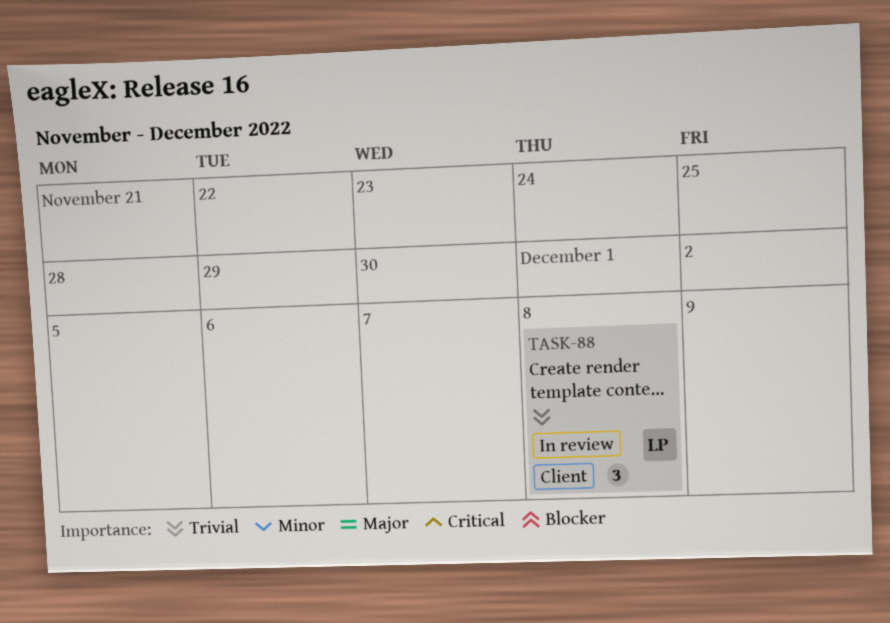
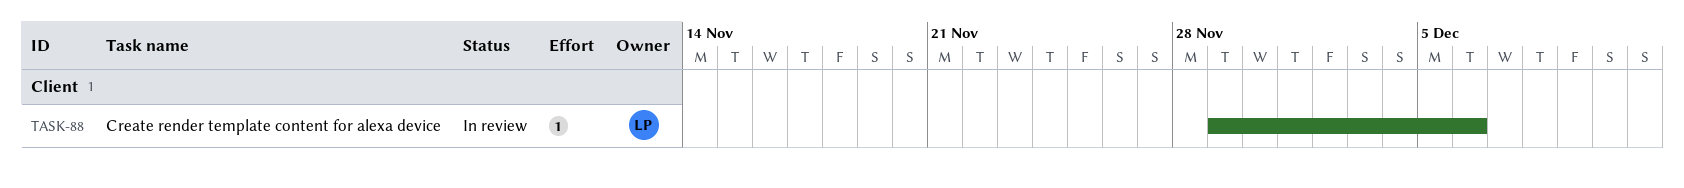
TASK-88, estimate: 3 -> 1
TASK-88, due: Dec 8 -> Dec 6

